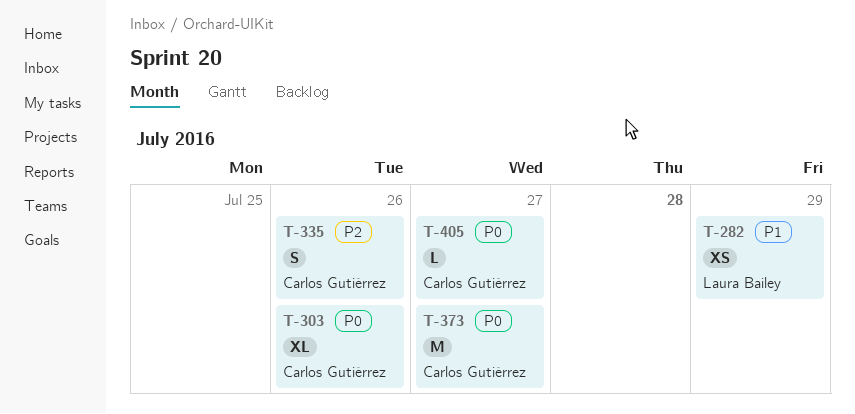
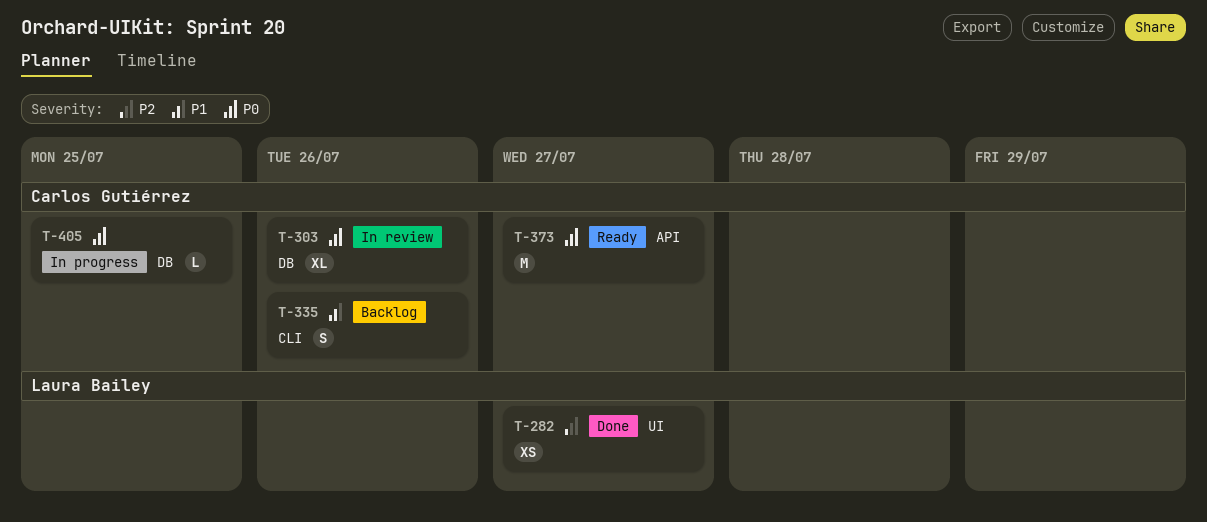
T-282, priority: P1 -> P2
T-282, due: Jul 29 -> Jul 27
T-335, priority: P2 -> P1
T-405, due: Jul 27 -> Jul 25

